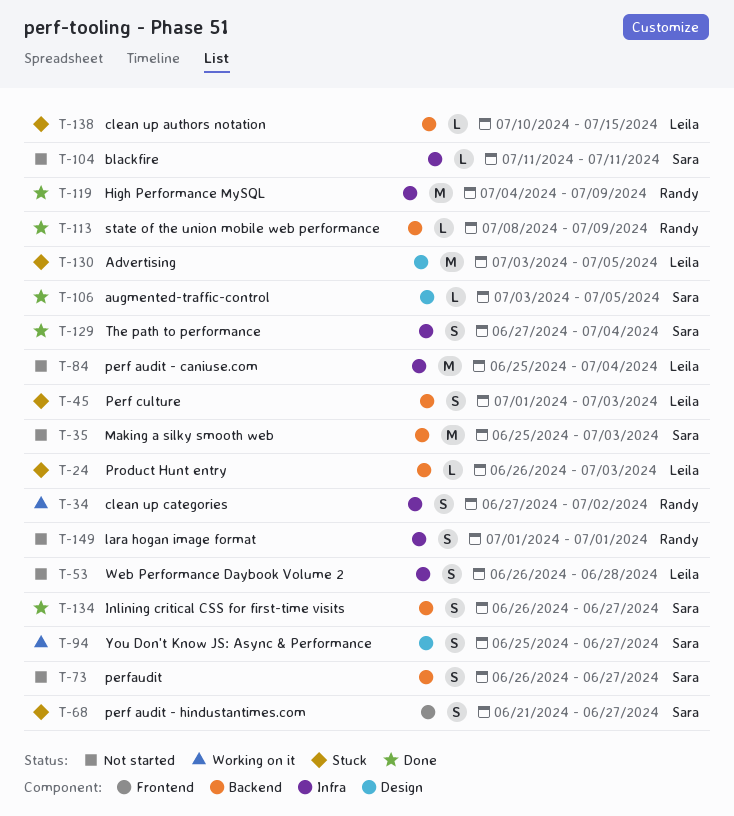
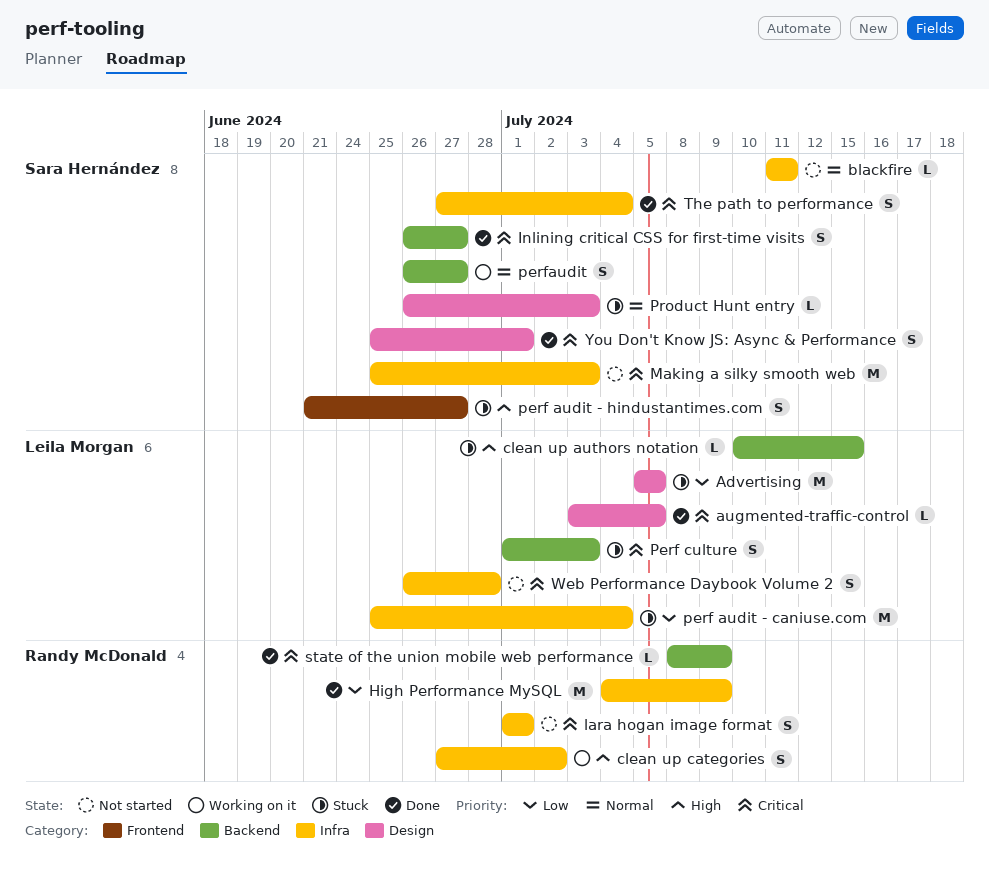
Advertising, start: Jul 3 -> Jul 5
augmented-traffic-control, owner: Sara Hernández -> Leila Morgan
Making a silky smooth web, label: Backend -> Infra
perf audit - caniuse.com, status: Not started -> Stuck
perfaudit, status: Not started -> Working on it
Product Hunt entry, owner: Leila Morgan -> Sara Hernández
Product Hunt entry, label: Backend -> Design
You Don't Know JS: Async & Performance, status: Working on it -> Done
You Don't Know JS: Async & Performance, due: Jun 27 -> Jul 1

